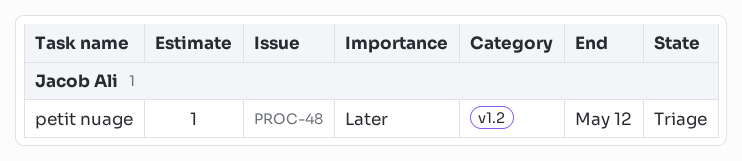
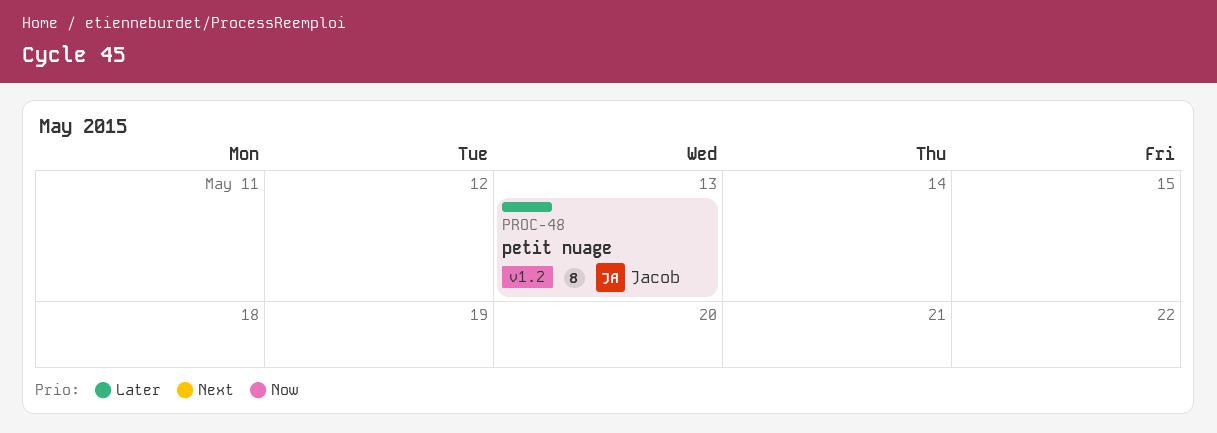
PROC-48, estimate: 1 -> 8
PROC-48, due: May 12 -> May 13

